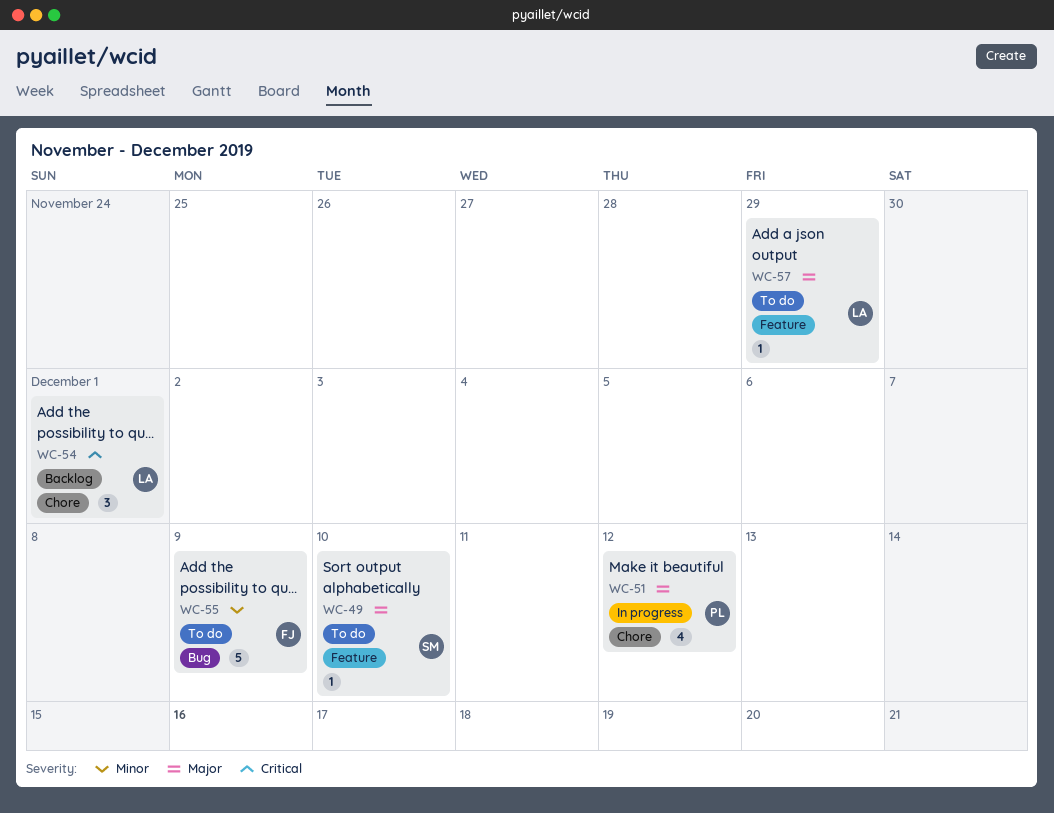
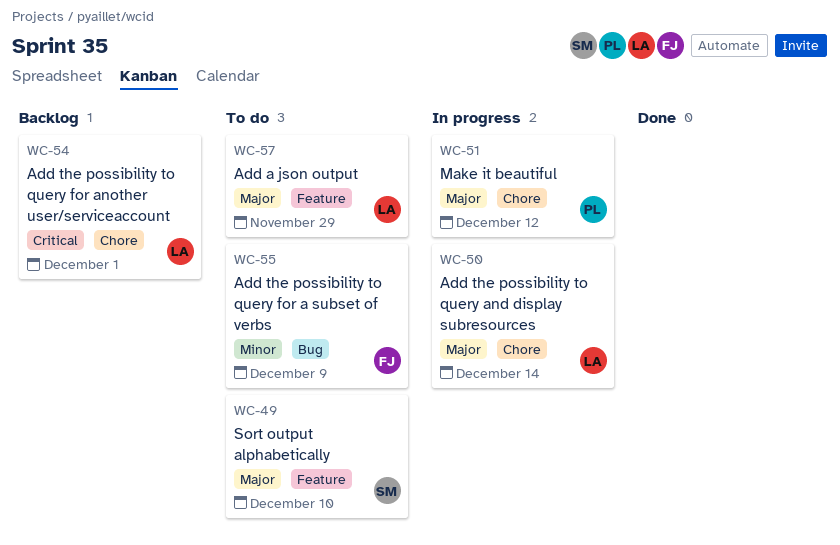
WC-50: none -> present

